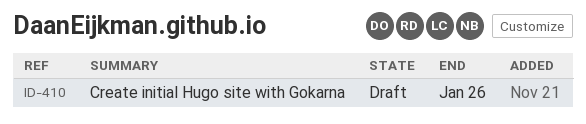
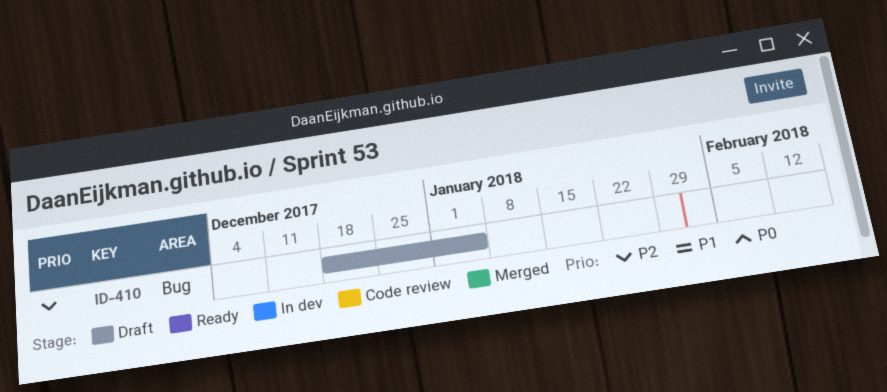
ID-410, due: Jan 26 -> Jan 5

